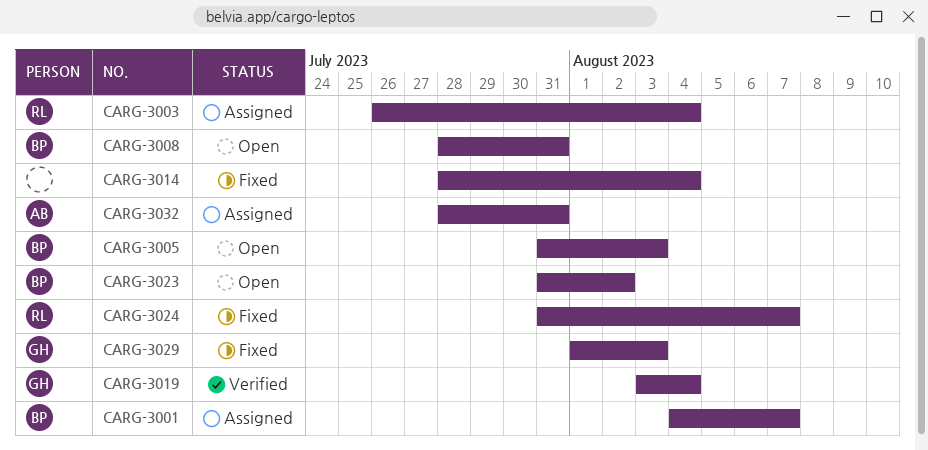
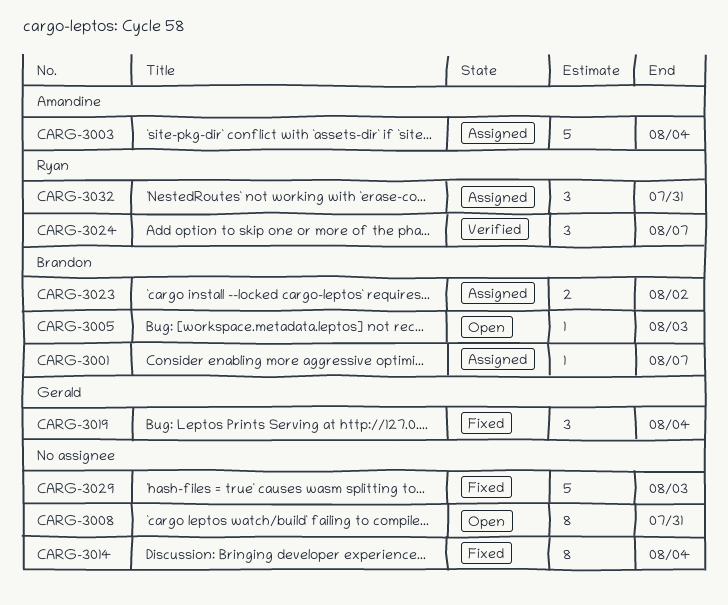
CARG-3003, owner: Ryan -> Amandine
CARG-3008, owner: Brandon -> none
CARG-3019, status: Verified -> Fixed
CARG-3023, status: Open -> Assigned
CARG-3024, status: Fixed -> Verified
CARG-3029, owner: Gerald -> none
CARG-3032, owner: Amandine -> Ryan

